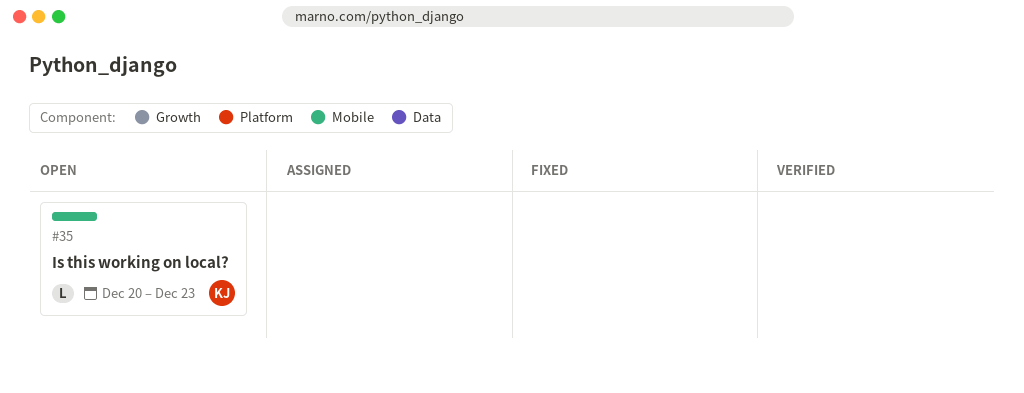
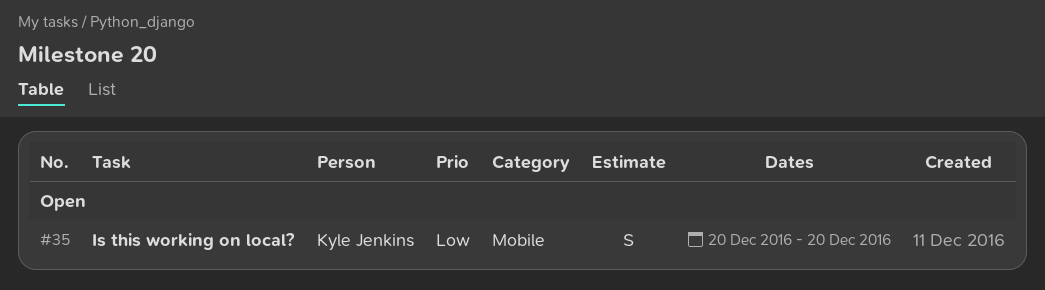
#35, estimate: L -> S
#35, due: Dec 23 -> Dec 20

